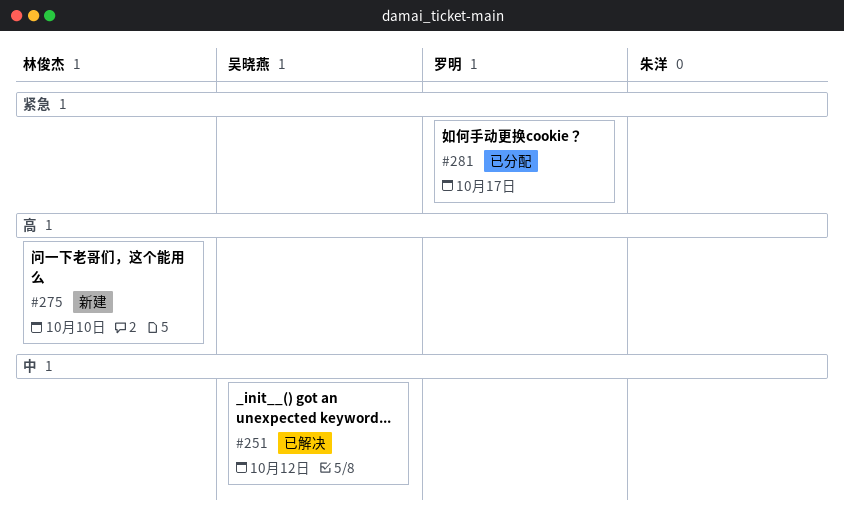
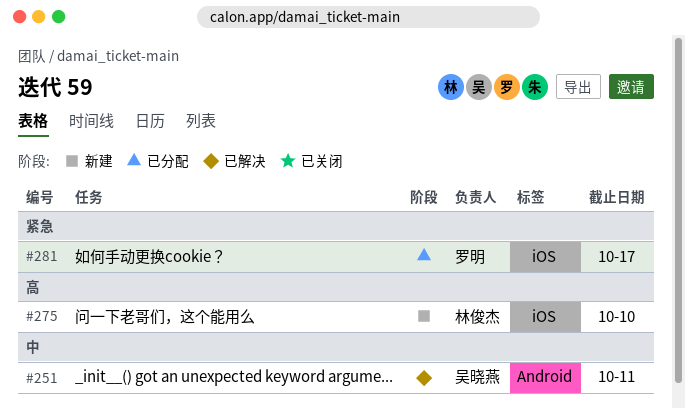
#251, due: Oct 12 -> Oct 11

